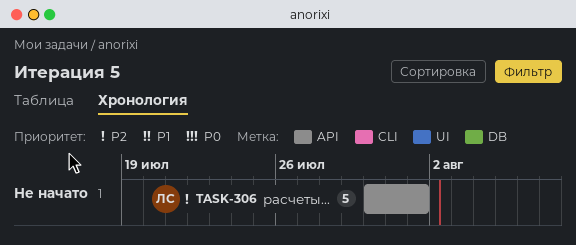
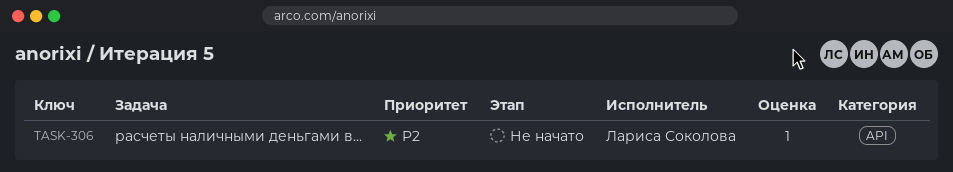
TASK-306, estimate: 5 -> 1

